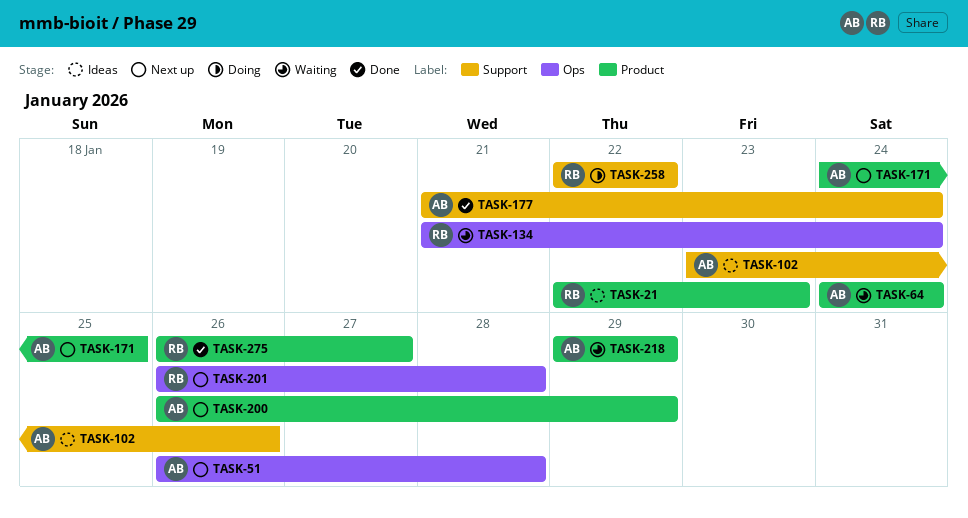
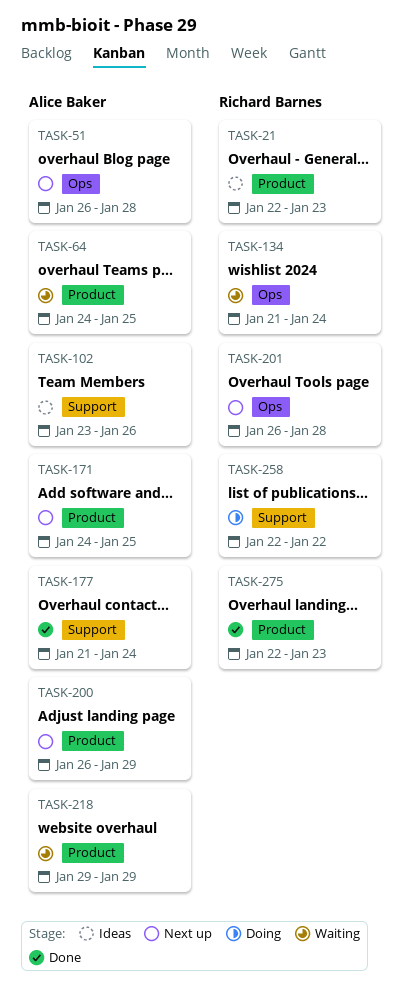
TASK-64, due: Jan 24 -> Jan 25
TASK-275, start: Jan 26 -> Jan 22
TASK-275, due: Jan 27 -> Jan 23

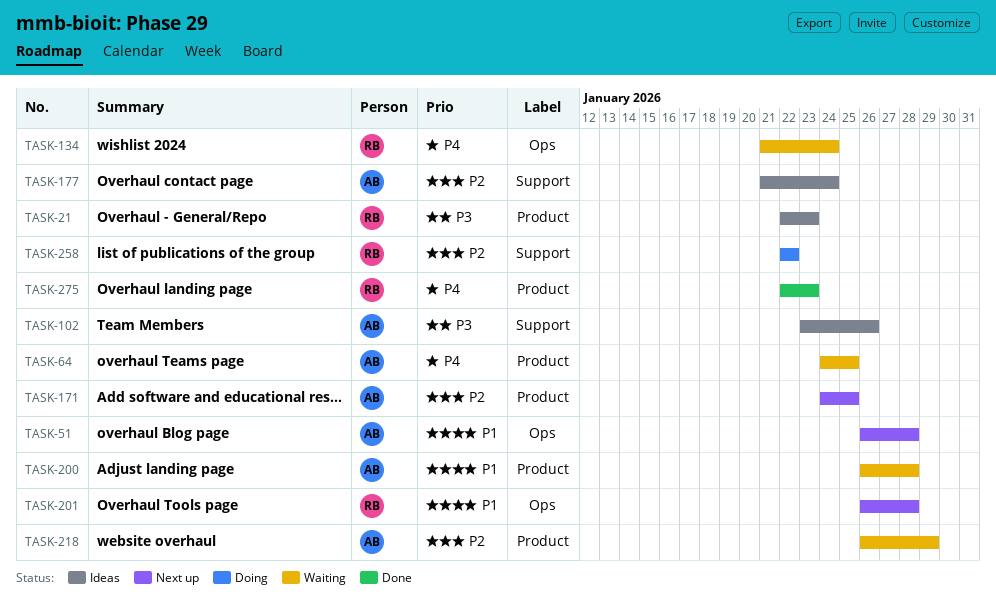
TASK-177, status: Done -> Ideas
TASK-200, status: Next up -> Waiting
TASK-200, due: Jan 29 -> Jan 28
TASK-218, start: Jan 29 -> Jan 26

